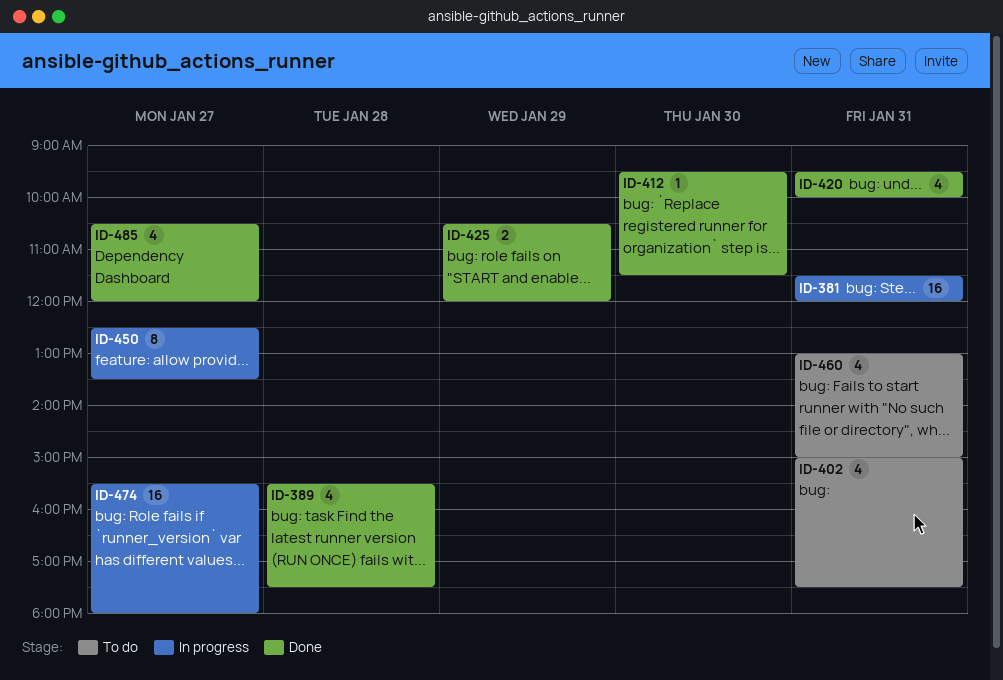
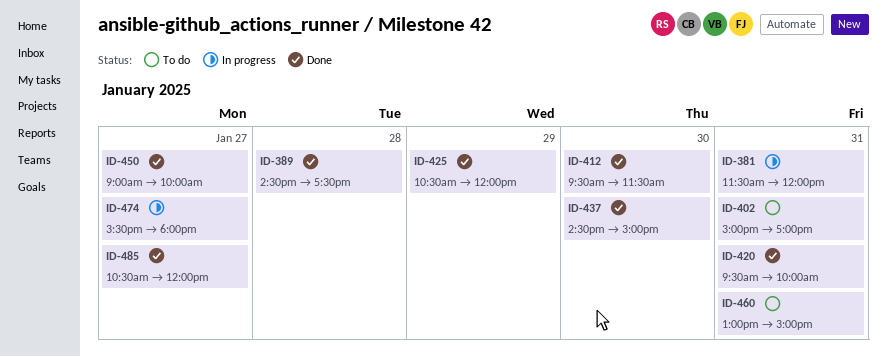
ID-389, begins: 15:30 -> 14:30
ID-402, ends: 17:30 -> 17:00
ID-437: none -> present
ID-450, status: In progress -> Done
ID-450, begins: 12:30 -> 09:00
ID-450, ends: 13:30 -> 10:00

